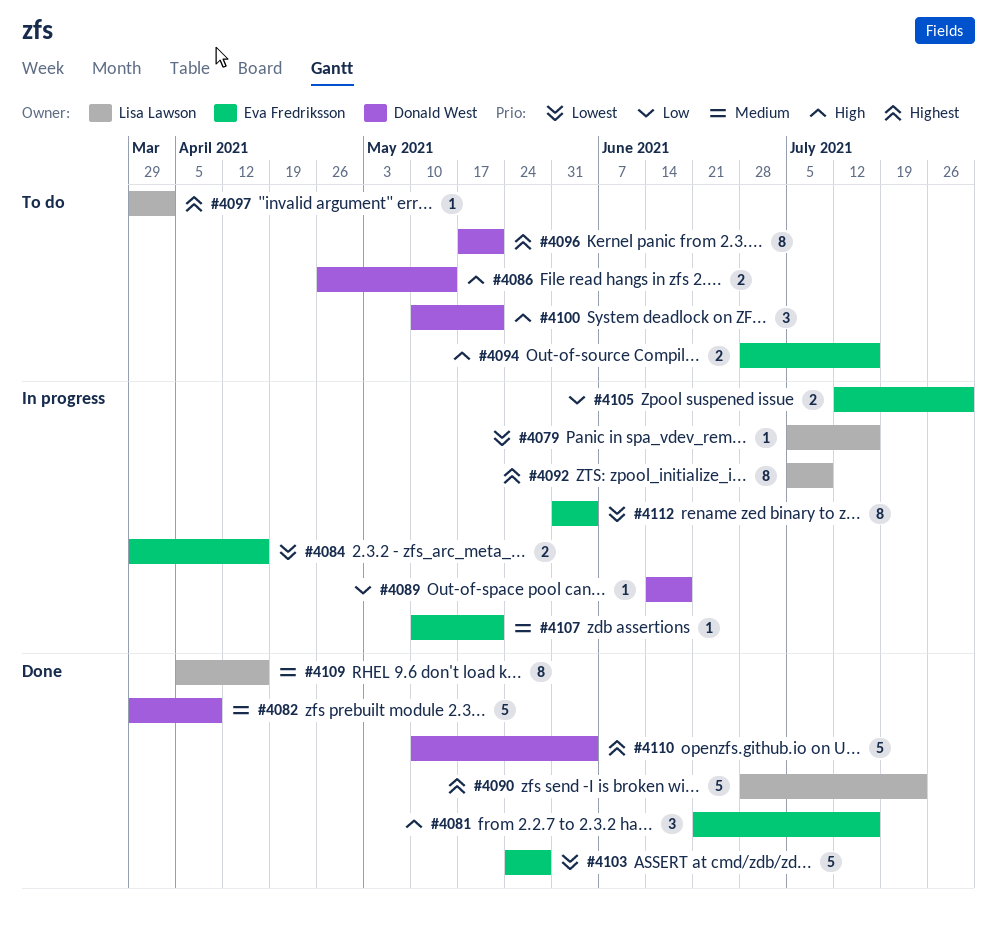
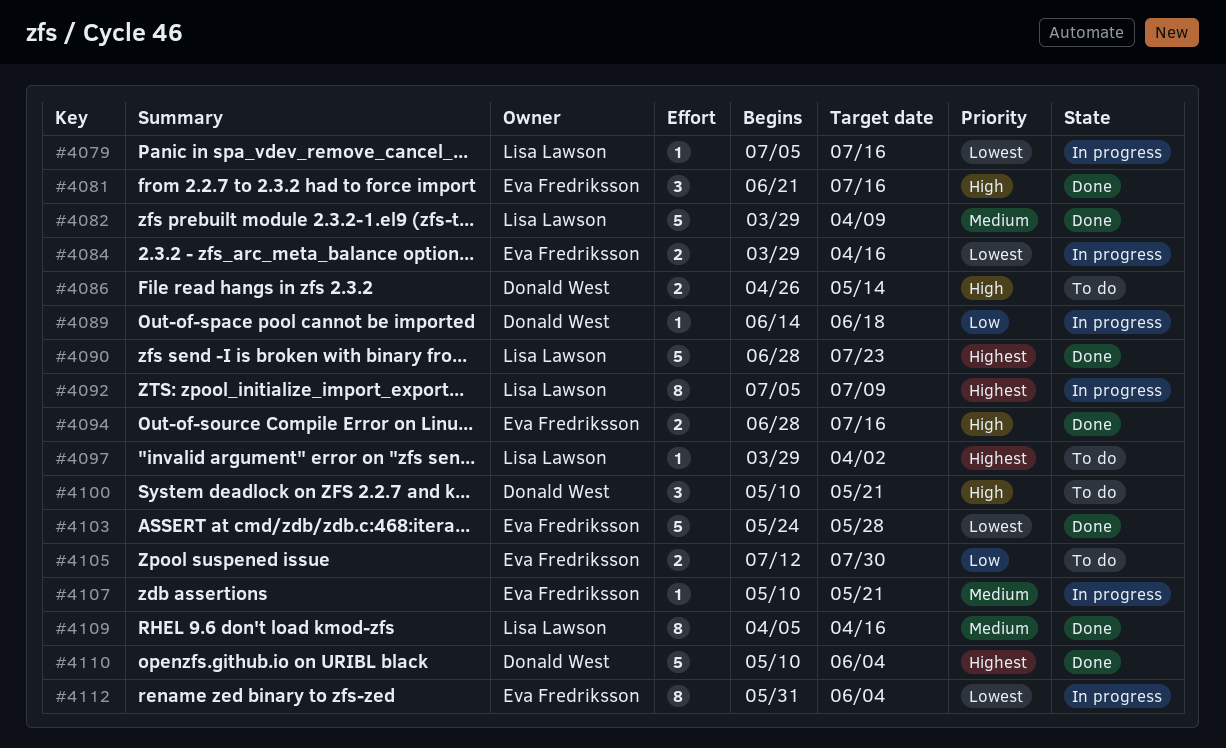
#4082, owner: Donald West -> Lisa Lawson
#4094, status: To do -> Done
#4096: present -> none
#4105, status: In progress -> To do

